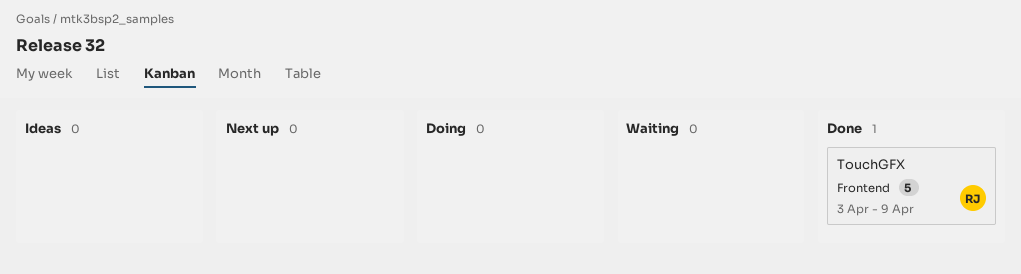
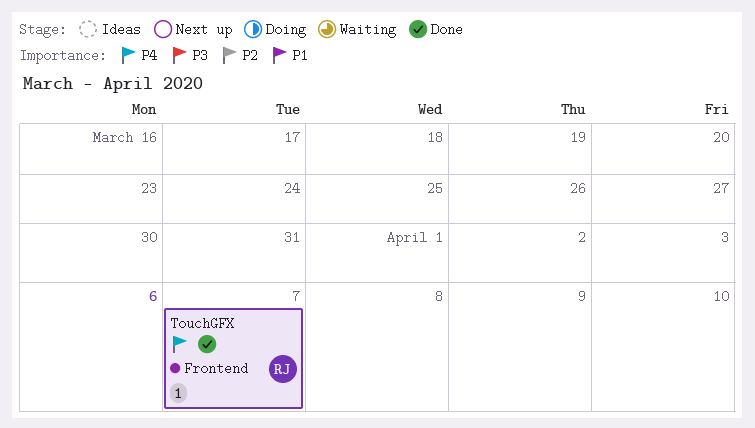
TouchGFX, estimate: 5 -> 1
TouchGFX, due: Apr 9 -> Apr 7

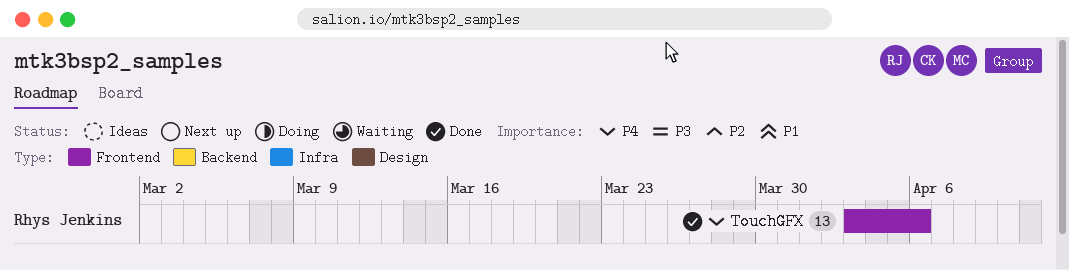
TouchGFX, estimate: 1 -> 13
TouchGFX, due: Apr 7 -> Apr 6

